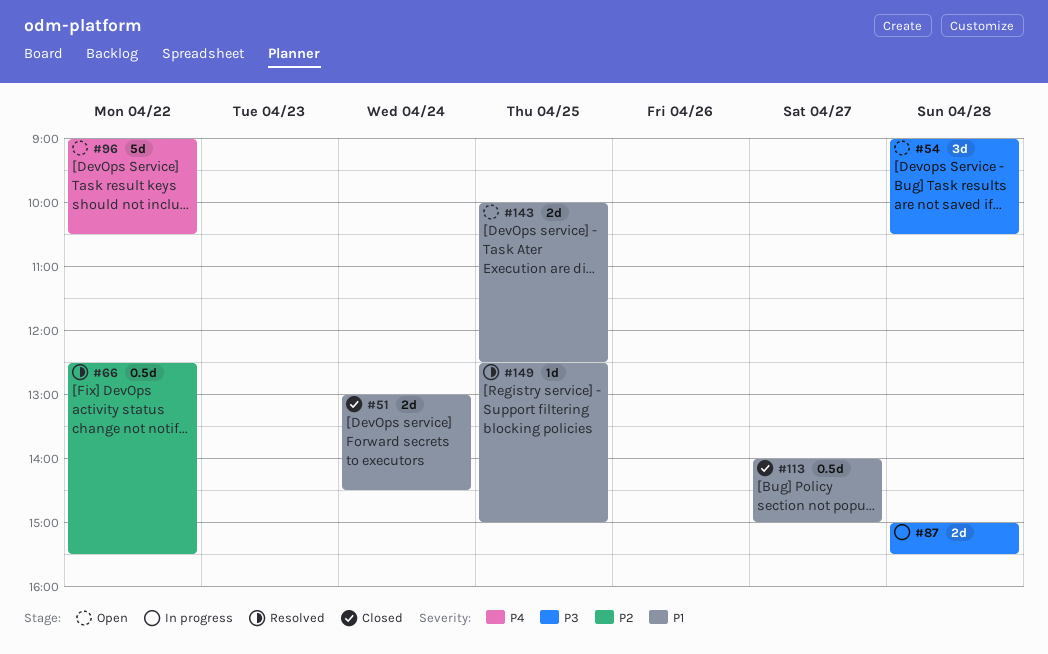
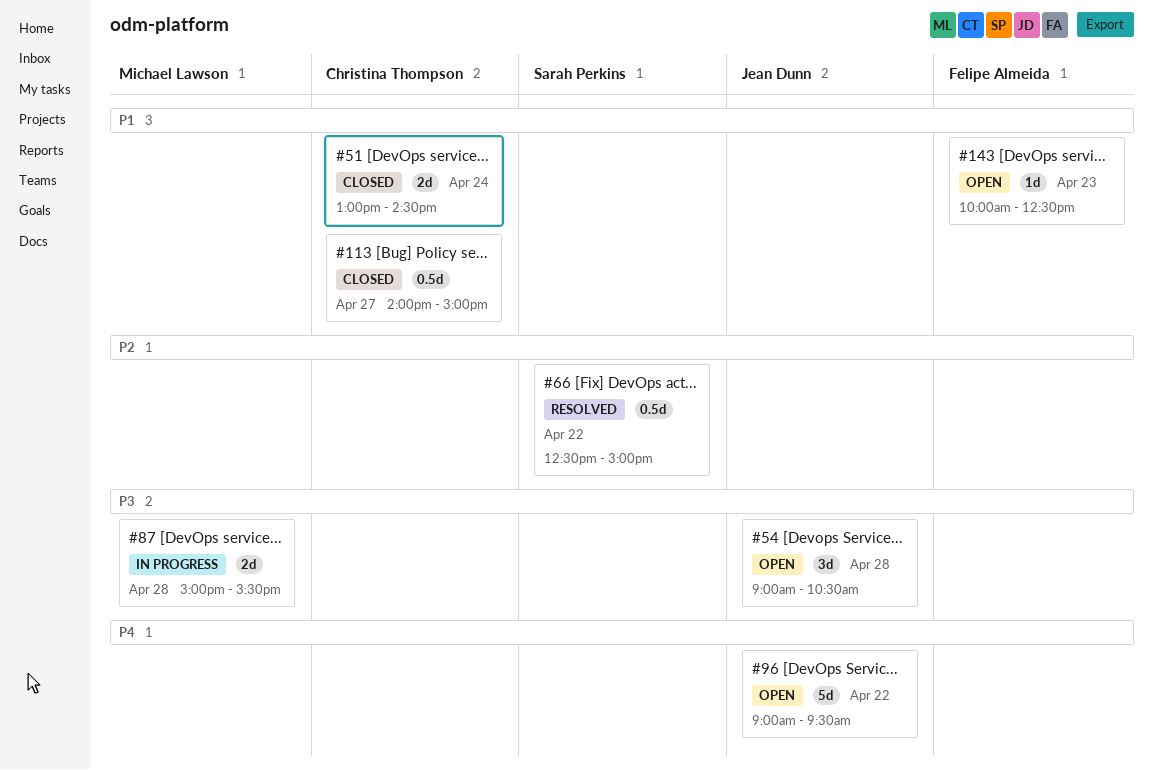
#66, ends: 15:30 -> 15:00
#96, ends: 10:30 -> 09:30
#143, estimate: 2d -> 1d
#143, day: Apr 25 -> Apr 23
#149: present -> none

